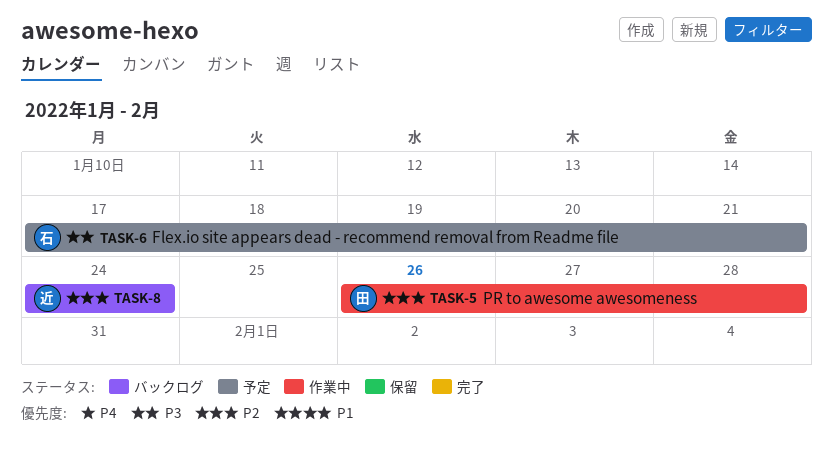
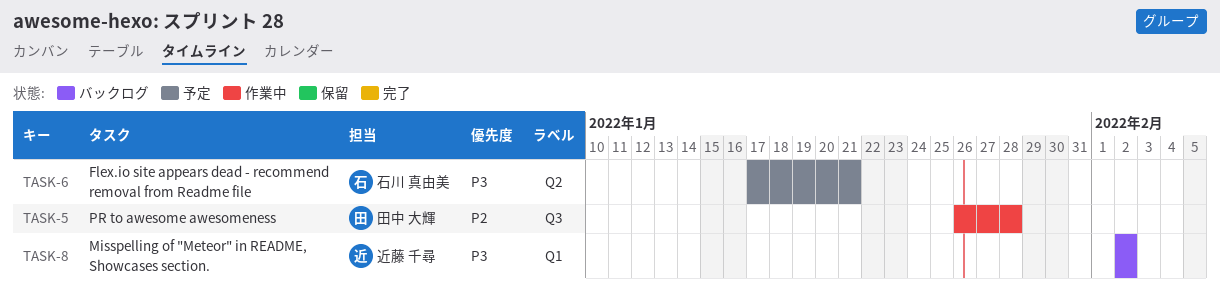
TASK-8, priority: P2 -> P3
TASK-8, start: Jan 24 -> Feb 2
TASK-8, due: Jan 24 -> Feb 2

